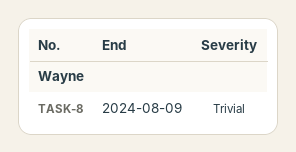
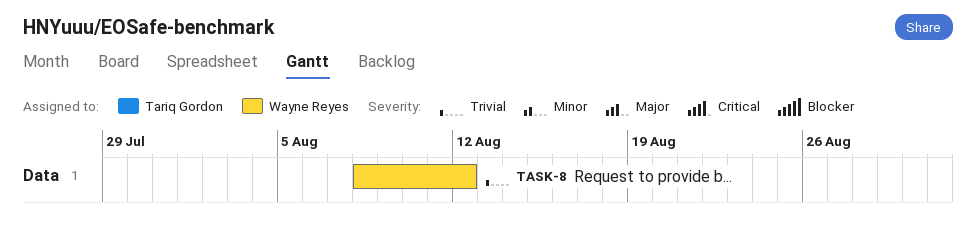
TASK-8, due: Aug 9 -> Aug 12

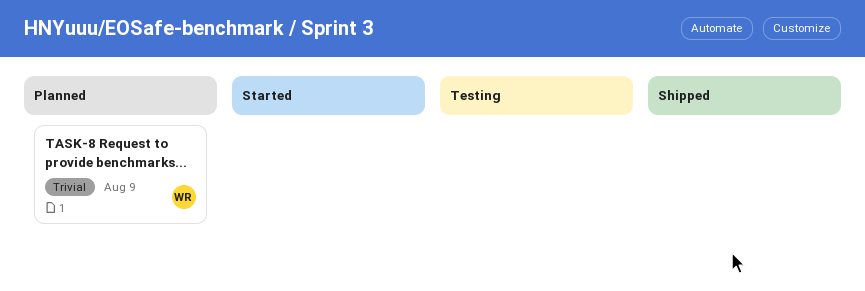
TASK-8, due: Aug 12 -> Aug 9

